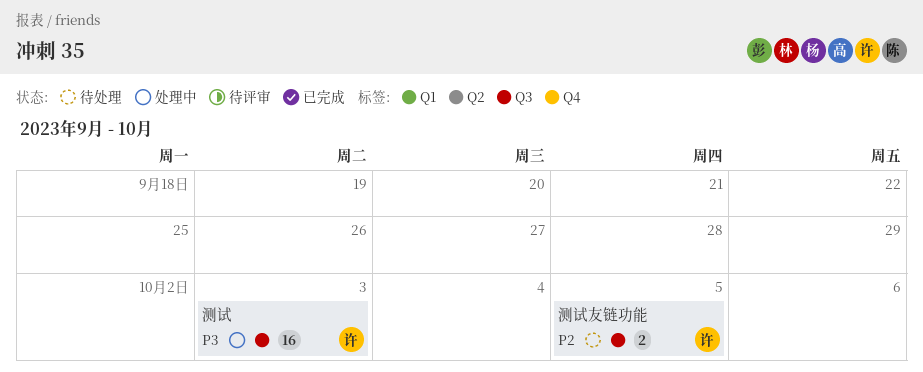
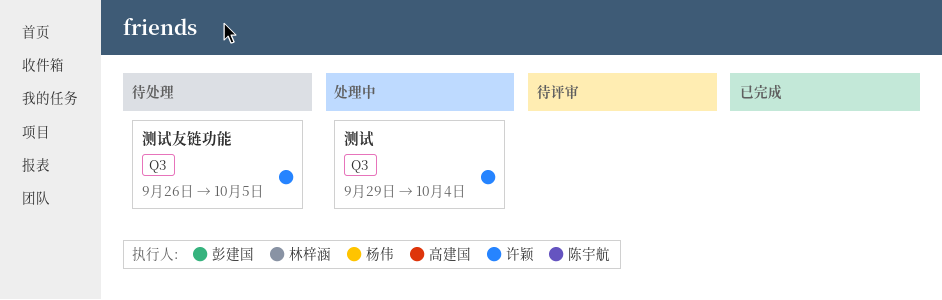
测试, due: Oct 3 -> Oct 4

